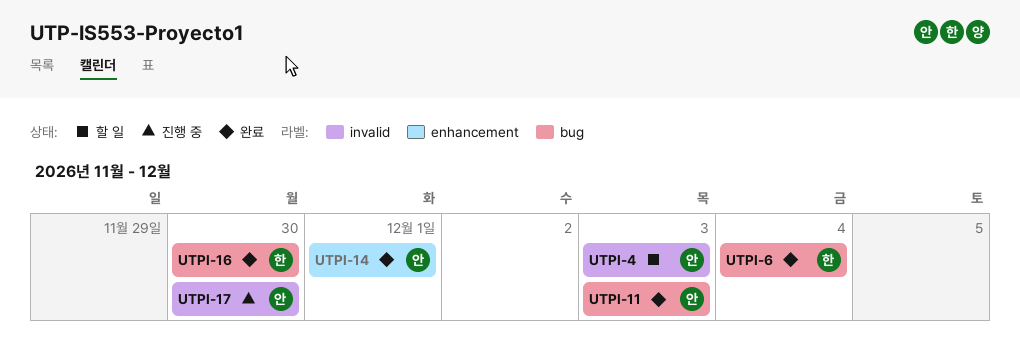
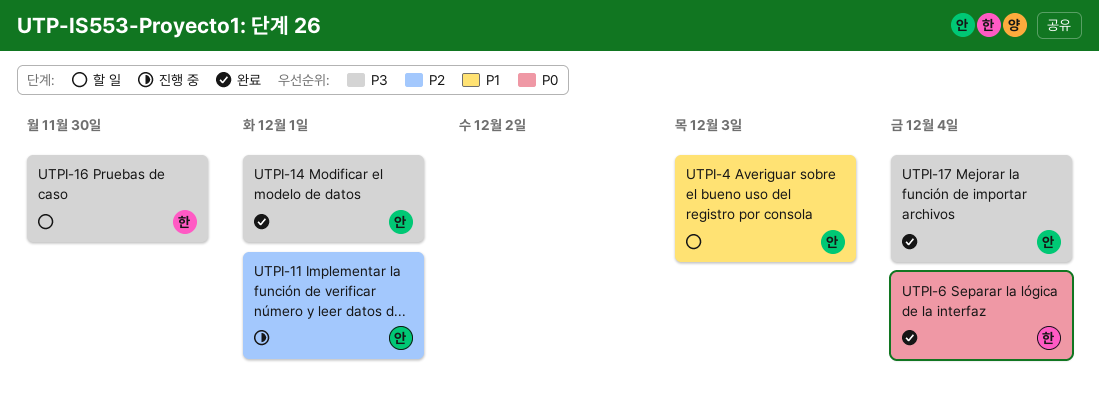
UTPI-11, status: 완료 -> 진행 중
UTPI-11, due: Dec 3 -> Dec 1
UTPI-16, status: 완료 -> 할 일
UTPI-17, status: 진행 중 -> 완료
UTPI-17, due: Nov 30 -> Dec 4

